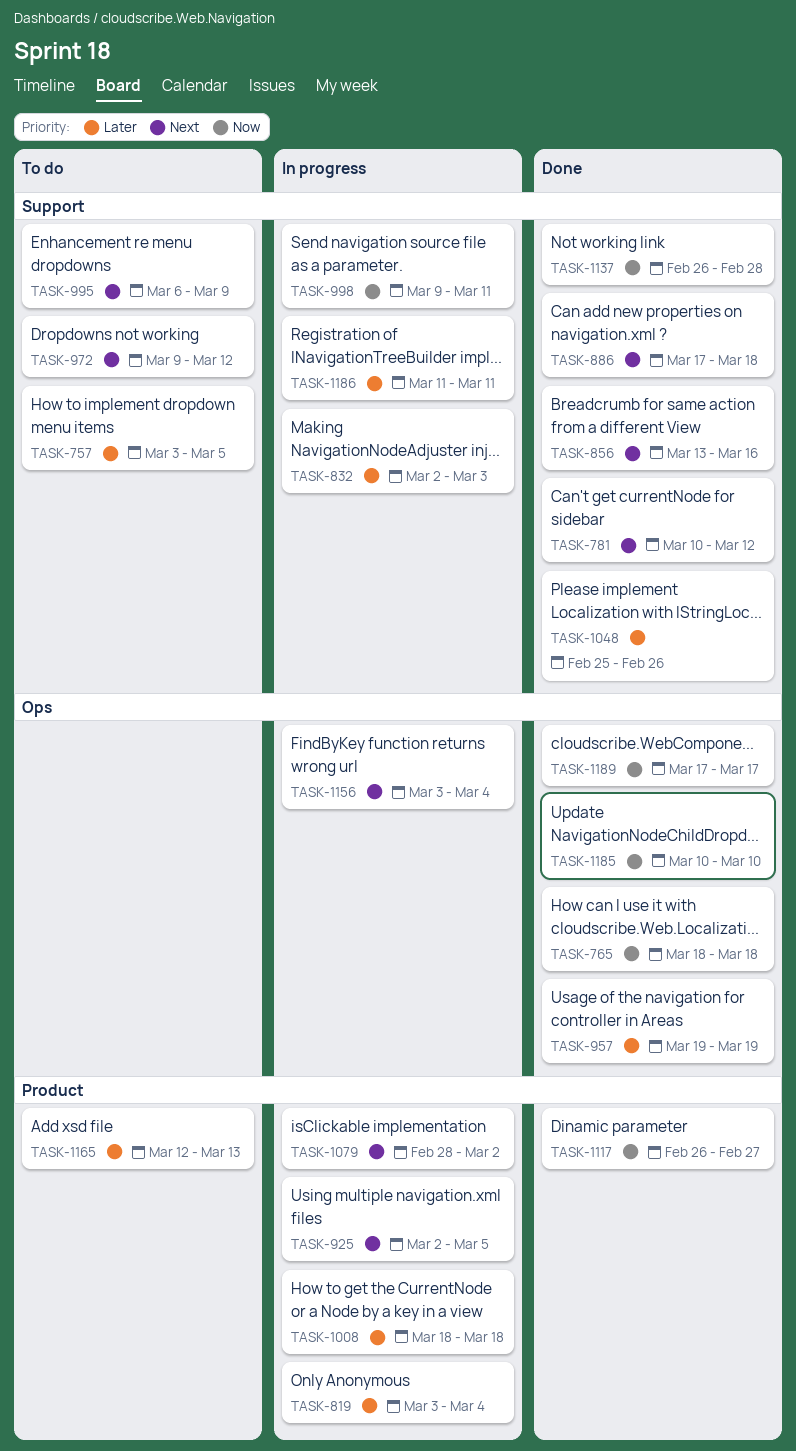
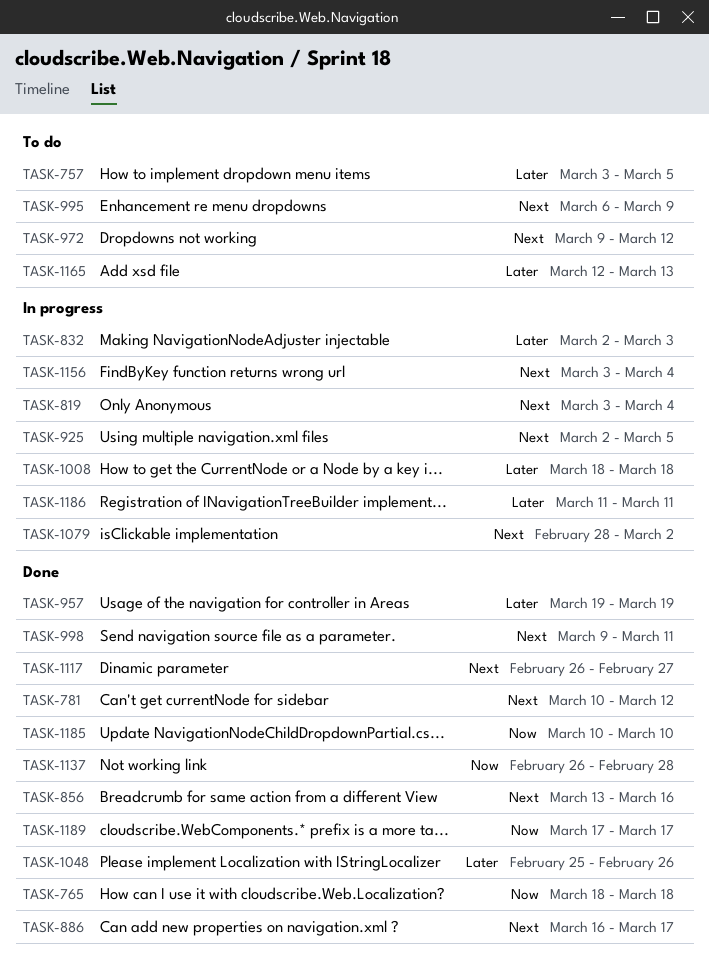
TASK-819, priority: Later -> Next
TASK-886, start: Mar 17 -> Mar 16
TASK-886, due: Mar 18 -> Mar 17
TASK-998, status: In progress -> Done
TASK-998, priority: Now -> Next
TASK-1117, priority: Now -> Next

